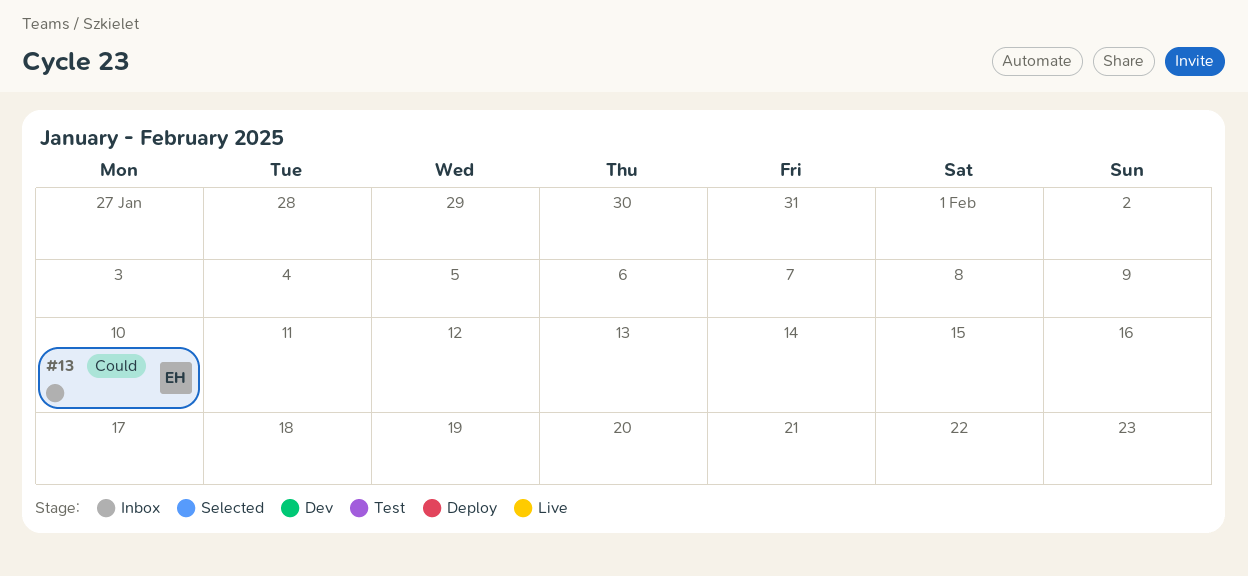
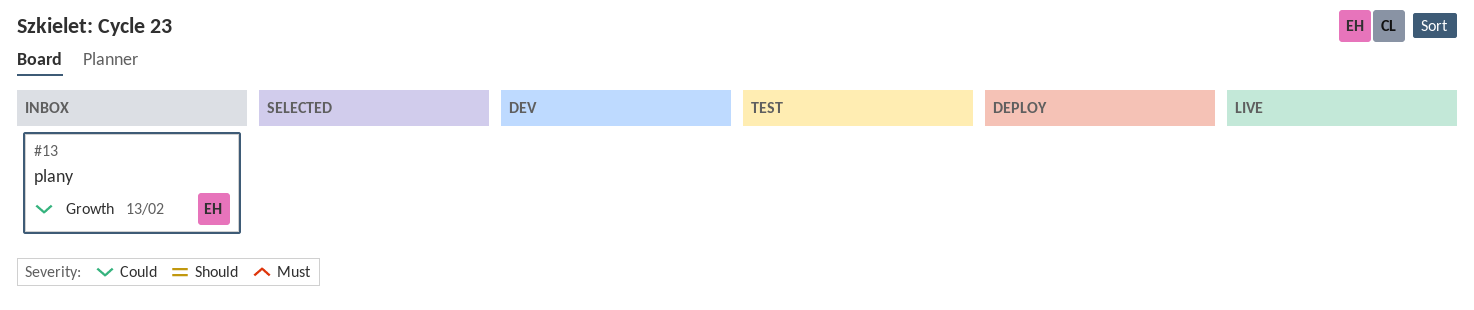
#13, due: Feb 10 -> Feb 13

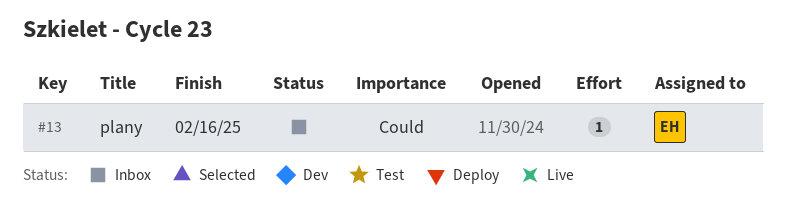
#13, due: Feb 13 -> Feb 16

